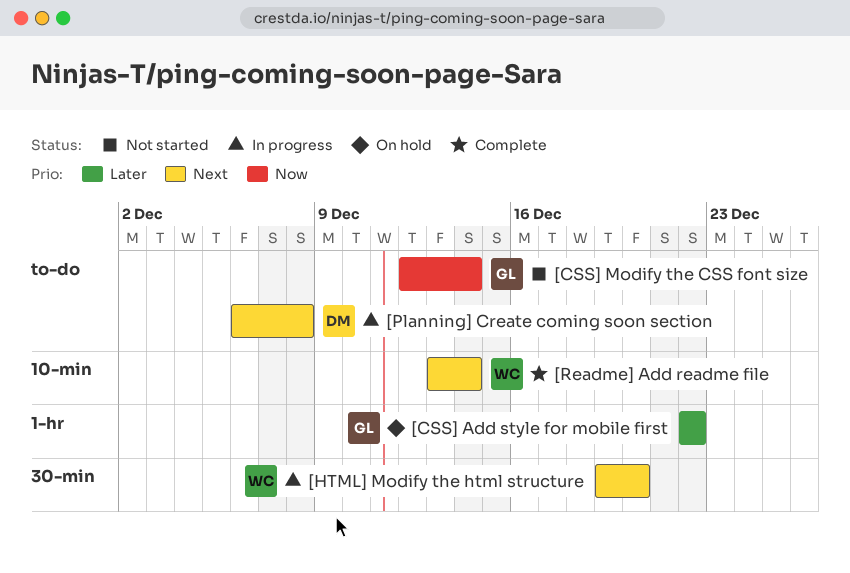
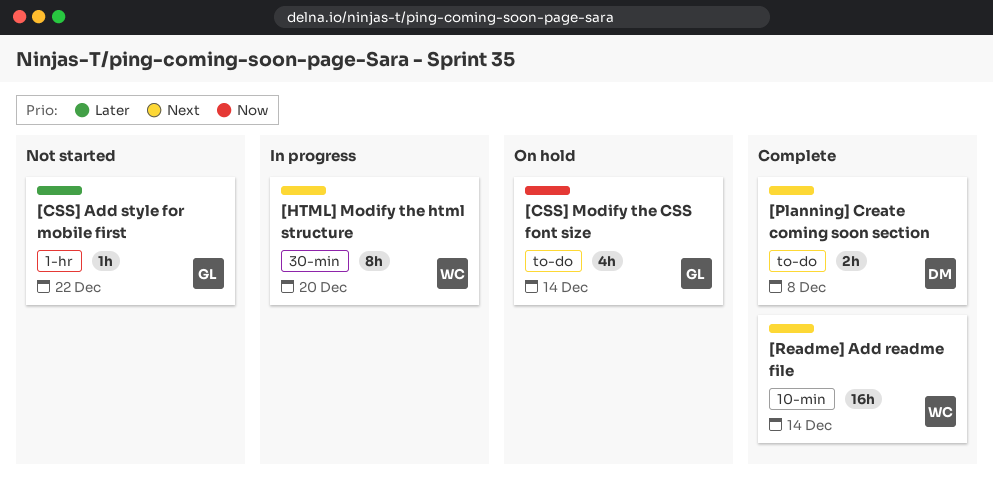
[CSS] Add style for mobile first, status: On hold -> Not started
[CSS] Modify the CSS font size, status: Not started -> On hold
[Planning] Create coming soon section, status: In progress -> Complete

